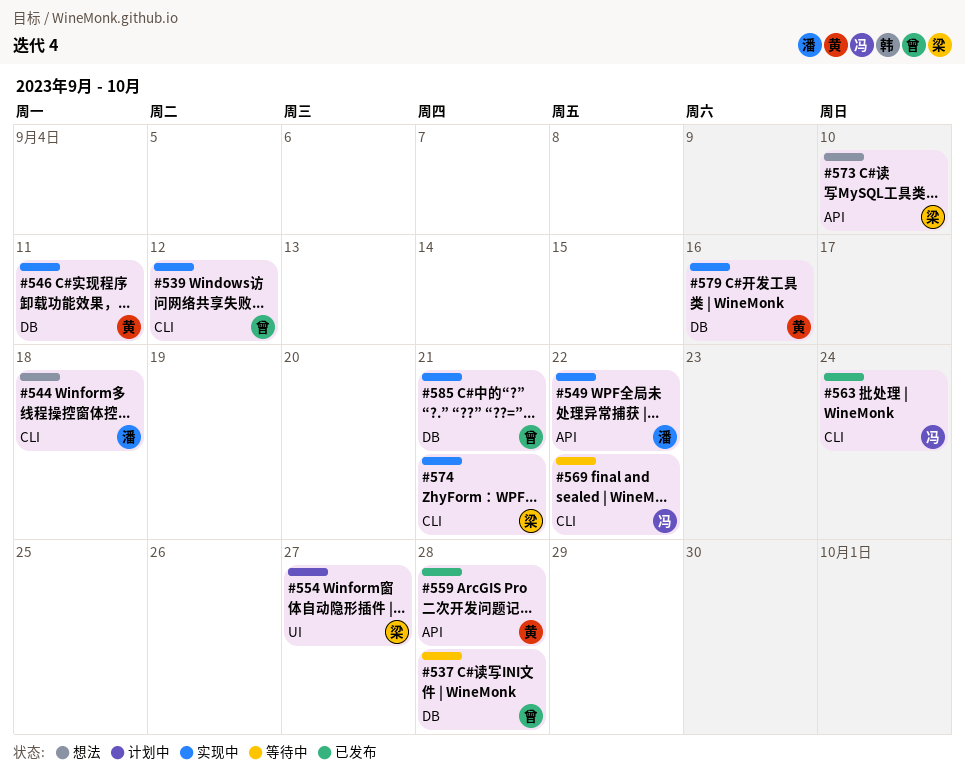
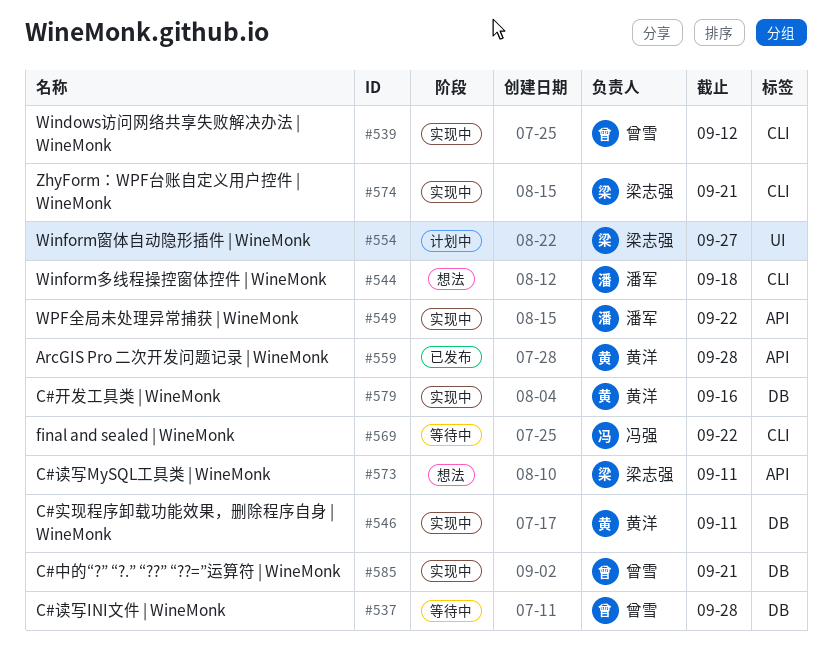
#563: present -> none
#573, due: Sep 10 -> Sep 11

